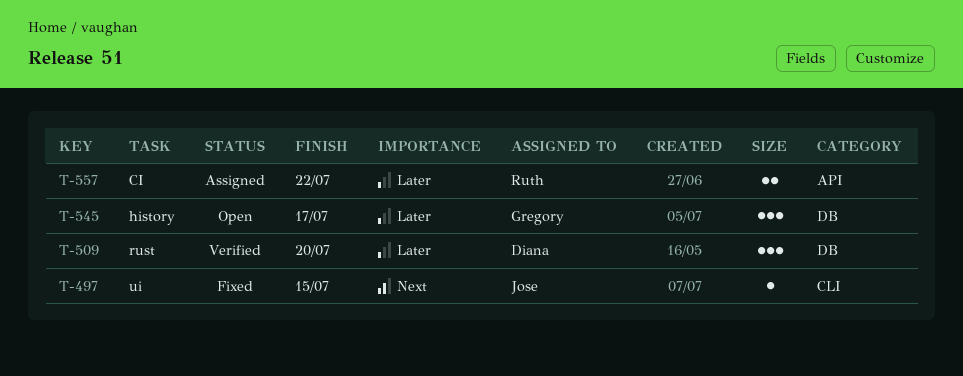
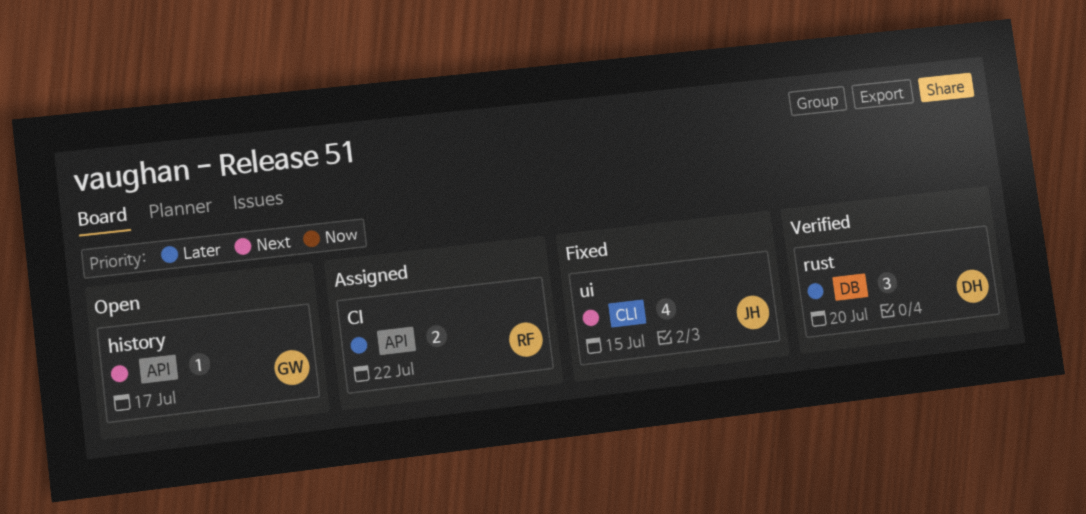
history, priority: Later -> Next
history, label: DB -> API
history, estimate: 3 -> 1
ui, estimate: 1 -> 4

